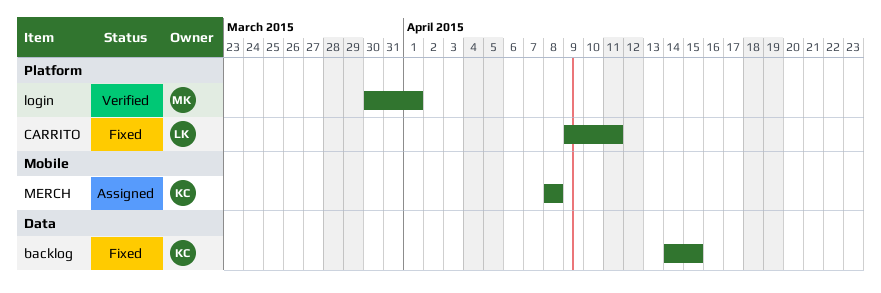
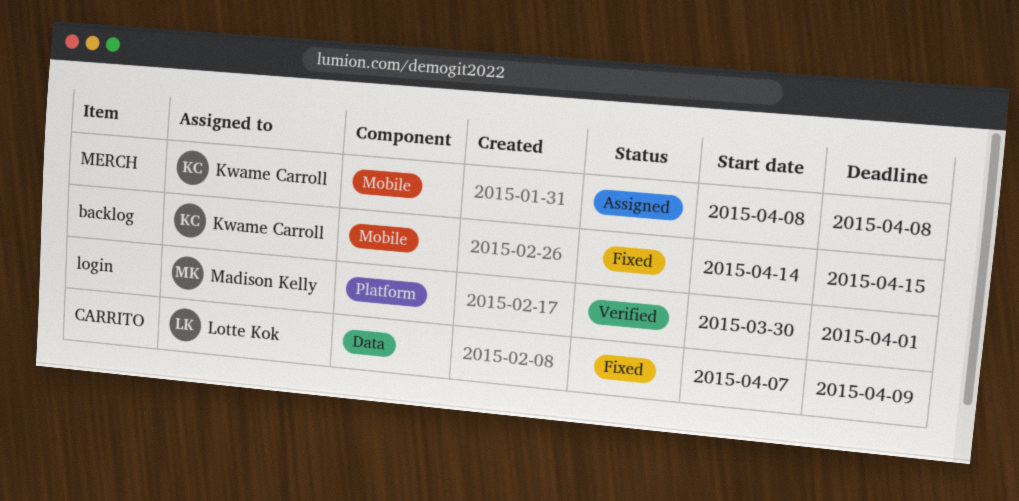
backlog, label: Data -> Mobile
CARRITO, label: Platform -> Data
CARRITO, start: Apr 9 -> Apr 7
CARRITO, due: Apr 11 -> Apr 9

